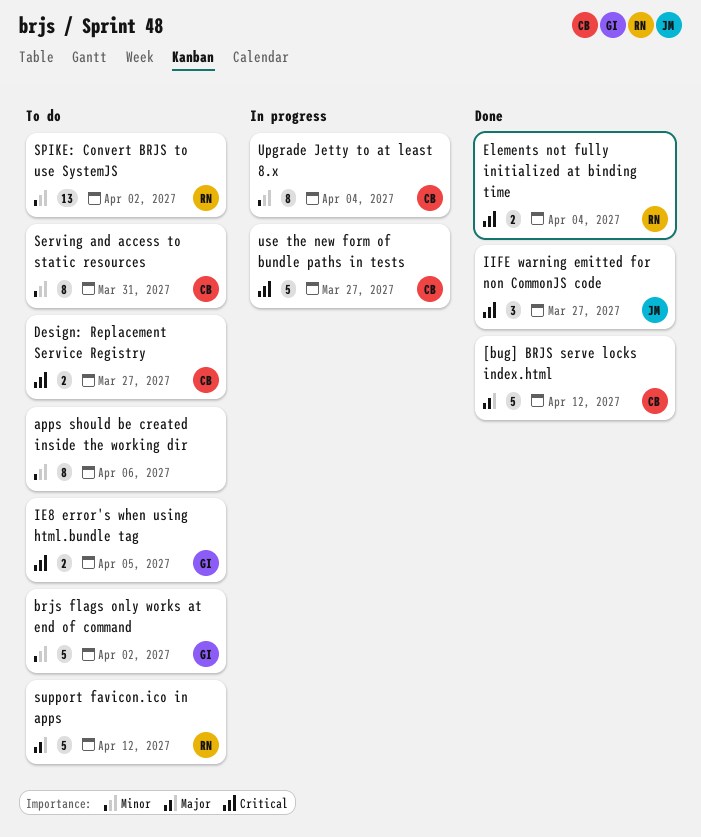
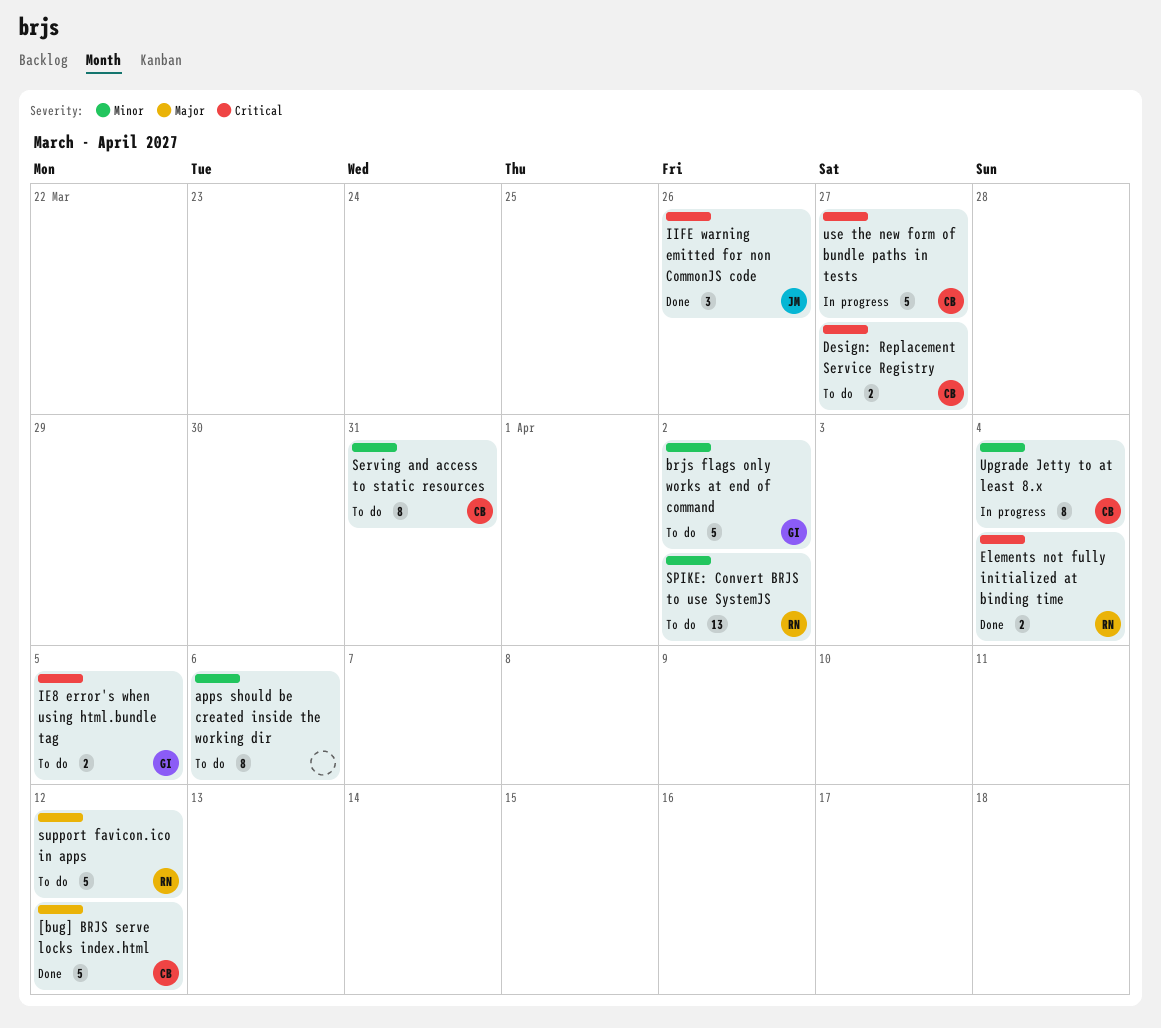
IIFE warning emitted for non CommonJS code, due: Mar 27 -> Mar 26

